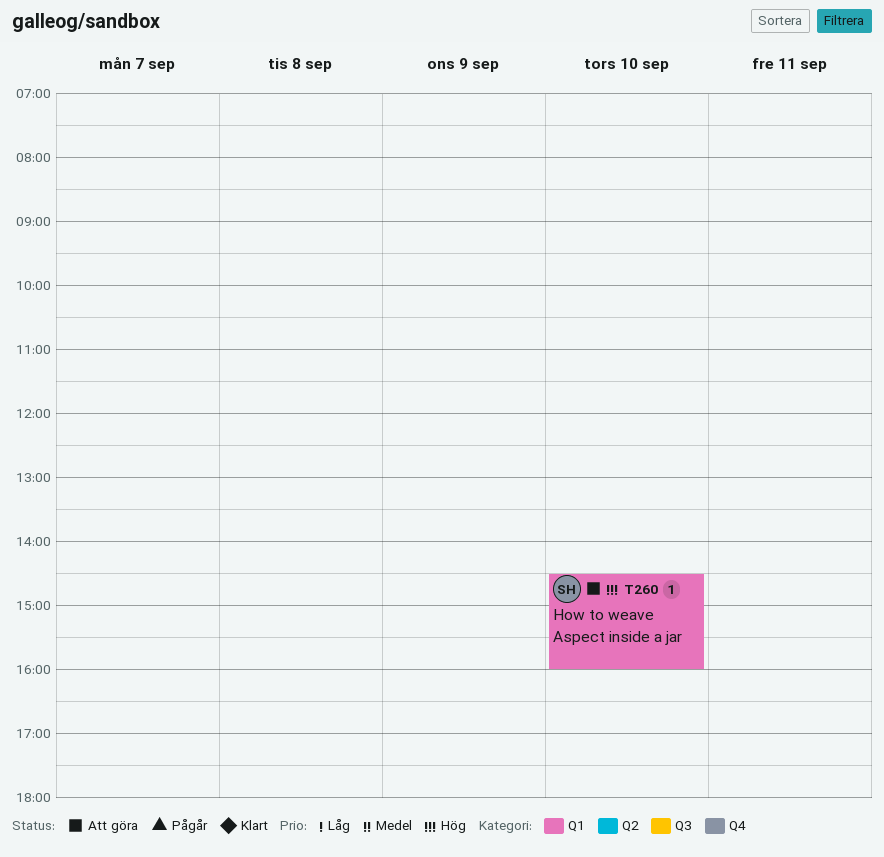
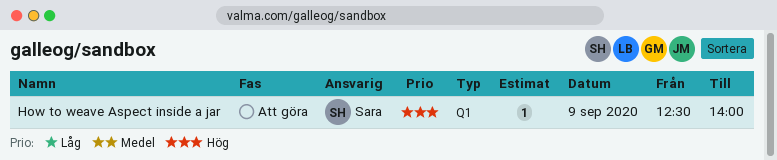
How to weave Aspect inside a jar, day: Sep 10 -> Sep 9
How to weave Aspect inside a jar, begins: 14:30 -> 12:30
How to weave Aspect inside a jar, ends: 16:00 -> 14:00

